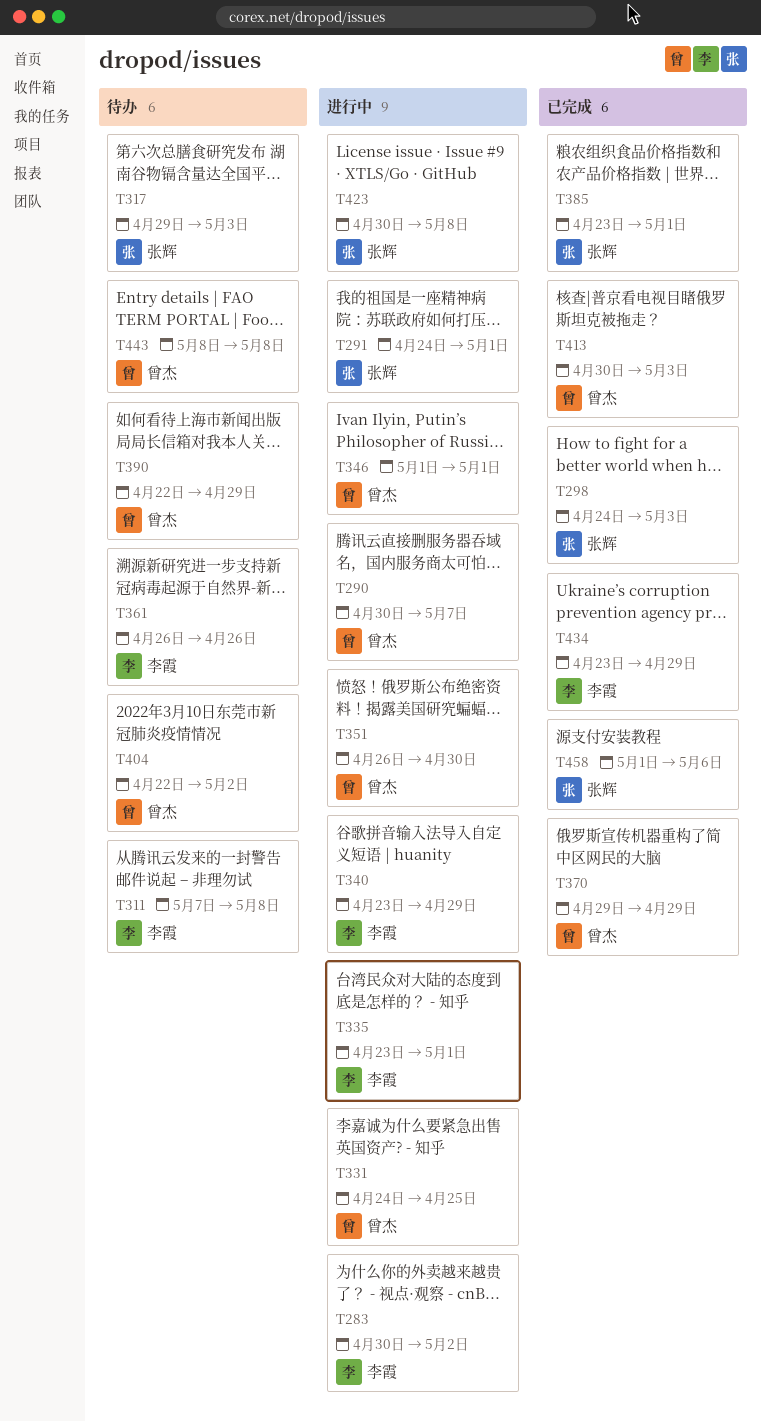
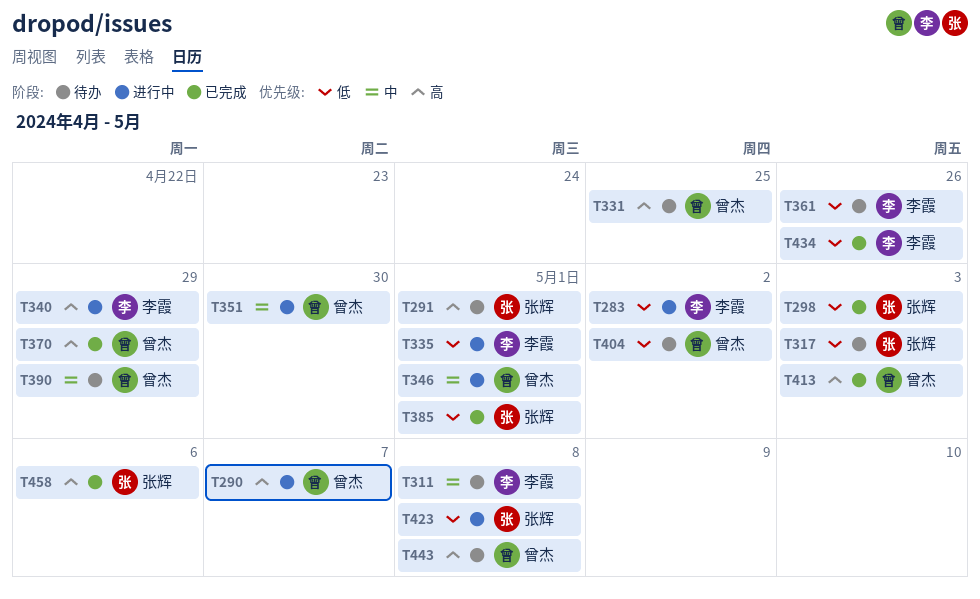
T291, status: 进行中 -> 待办
T331, status: 进行中 -> 待办
T434, due: Apr 29 -> Apr 26

